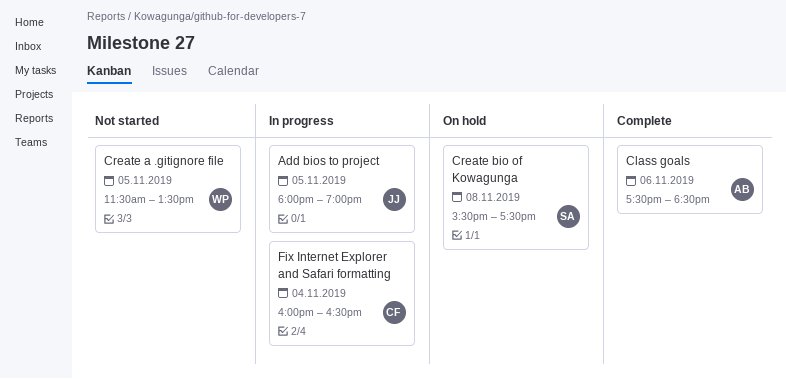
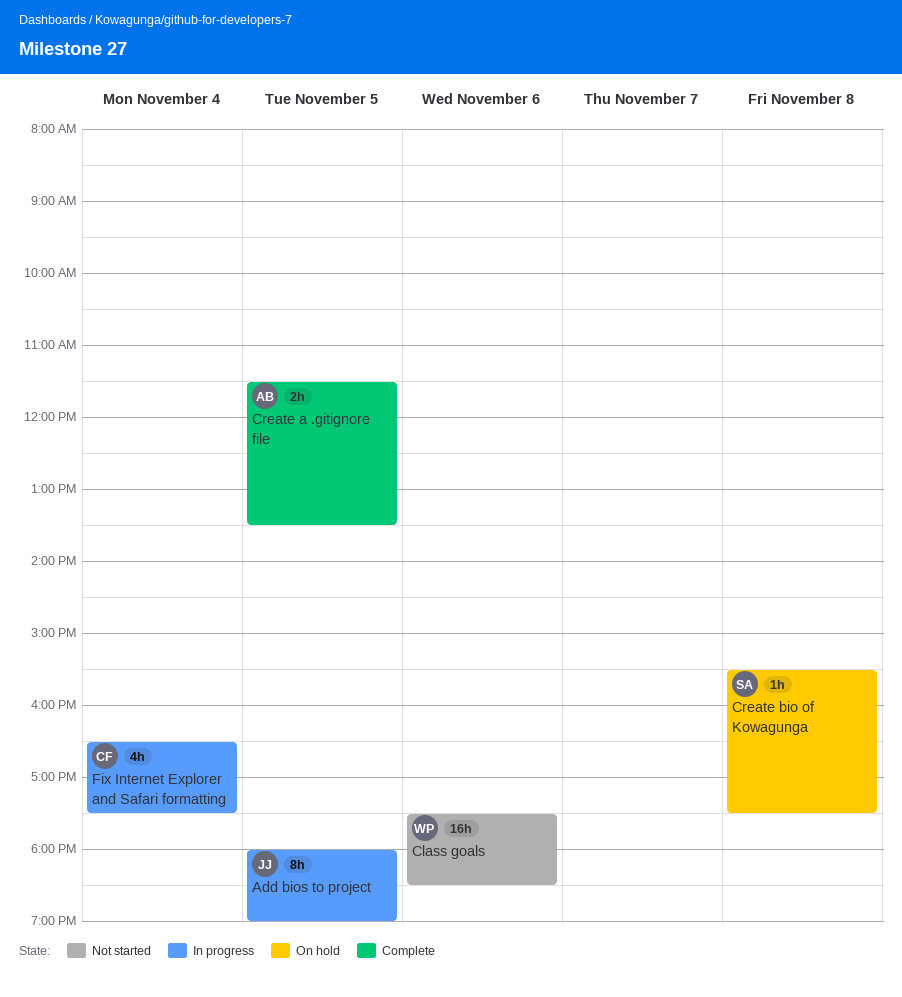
Class goals, status: Complete -> Not started
Class goals, owner: AB -> WP
Create a .gitignore file, status: Not started -> Complete
Create a .gitignore file, owner: WP -> AB
Fix Internet Explorer and Safari formatting, begins: 16:00 -> 16:30
Fix Internet Explorer and Safari formatting, ends: 16:30 -> 17:30

